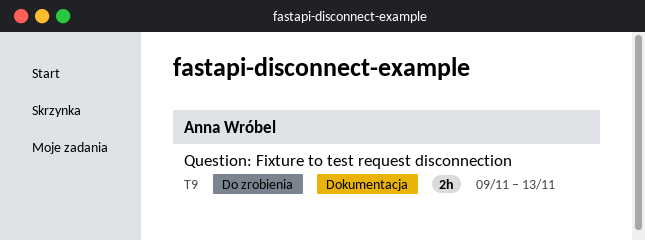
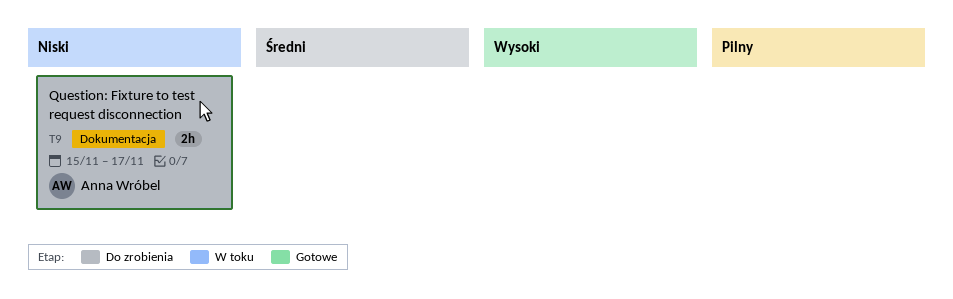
T9, start: Nov 9 -> Nov 15
T9, due: Nov 13 -> Nov 17

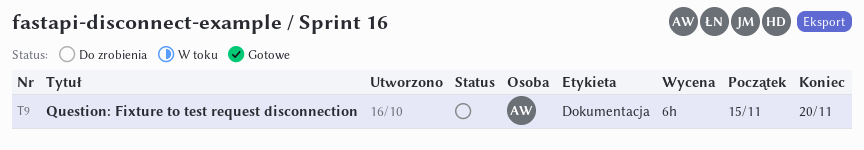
T9, estimate: 2h -> 6h
T9, due: Nov 17 -> Nov 20

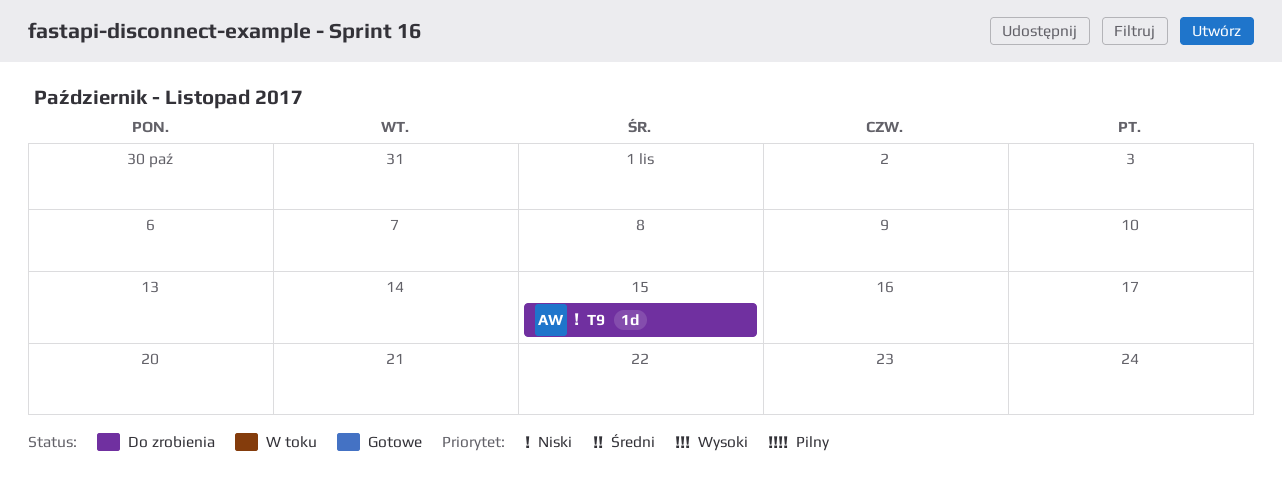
T9, estimate: 6h -> 1d
T9, due: Nov 20 -> Nov 15

